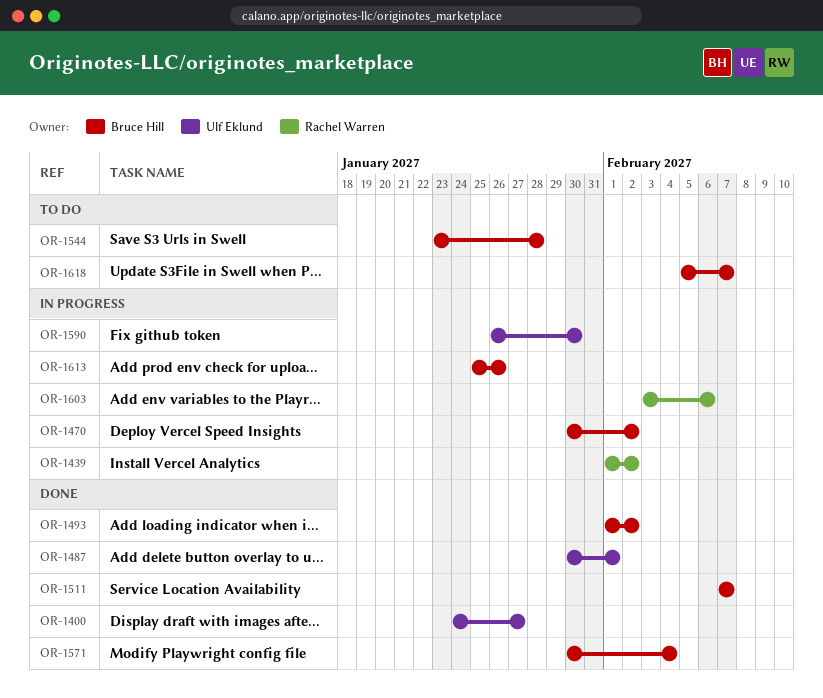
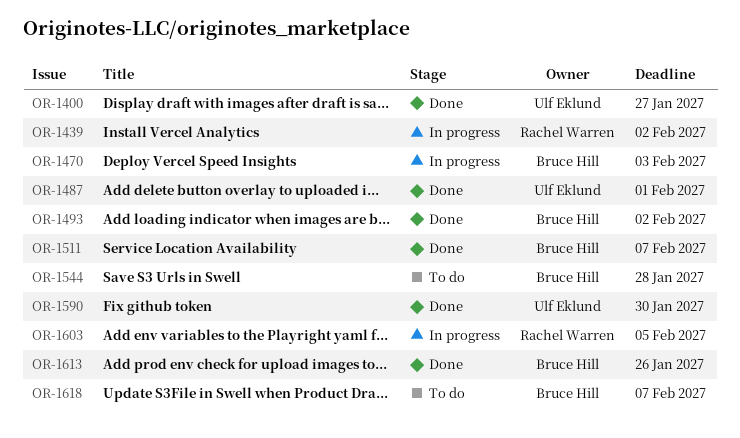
OR-1470, due: Feb 2 -> Feb 3
OR-1571: present -> none
OR-1590, status: In progress -> Done
OR-1603, due: Feb 6 -> Feb 5
OR-1613, status: In progress -> Done

